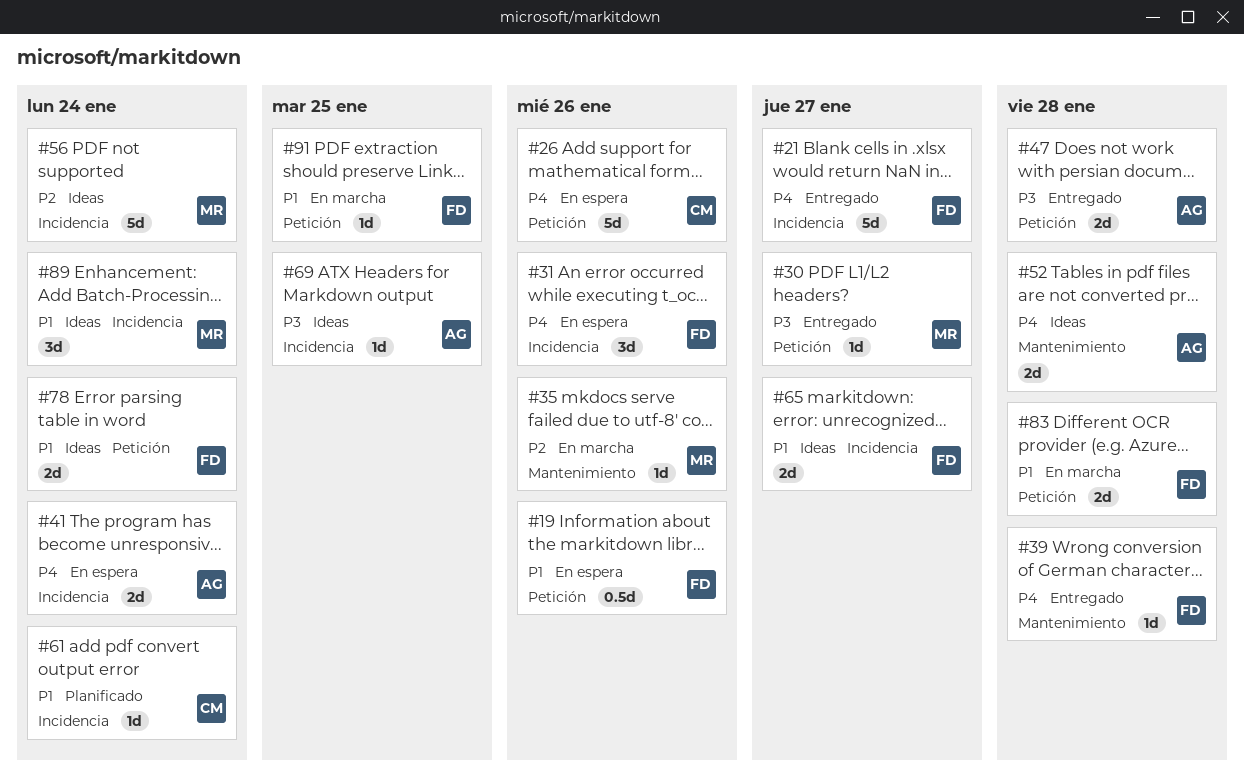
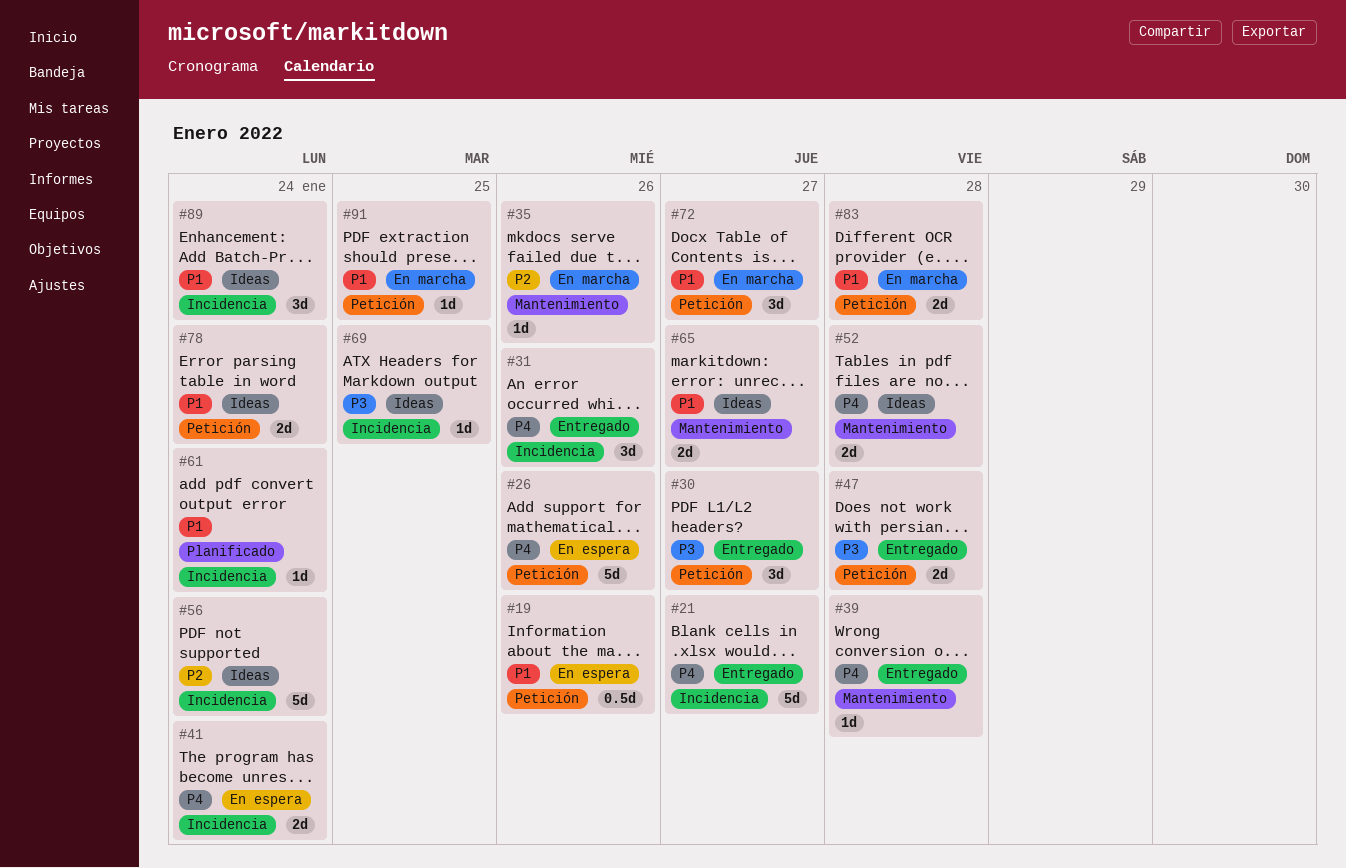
#30, estimate: 1d -> 3d
#31, status: En espera -> Entregado
#65, label: Incidencia -> Mantenimiento
#72: none -> present

